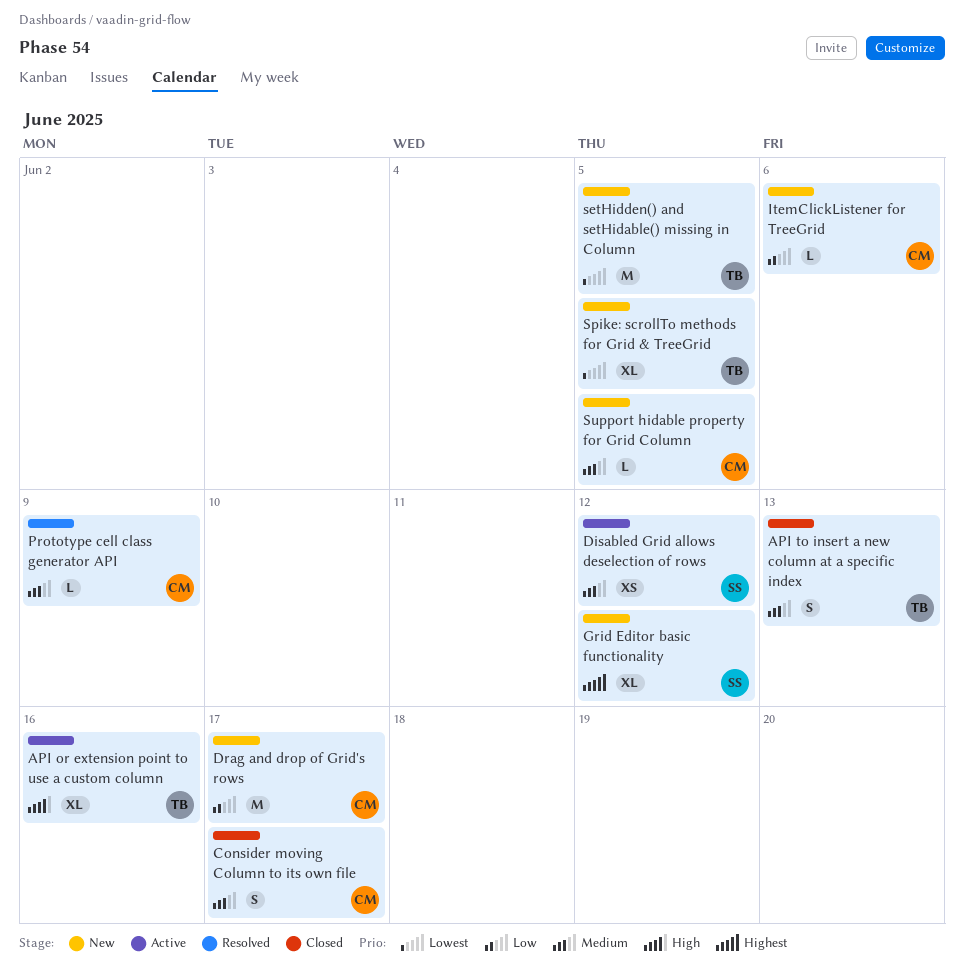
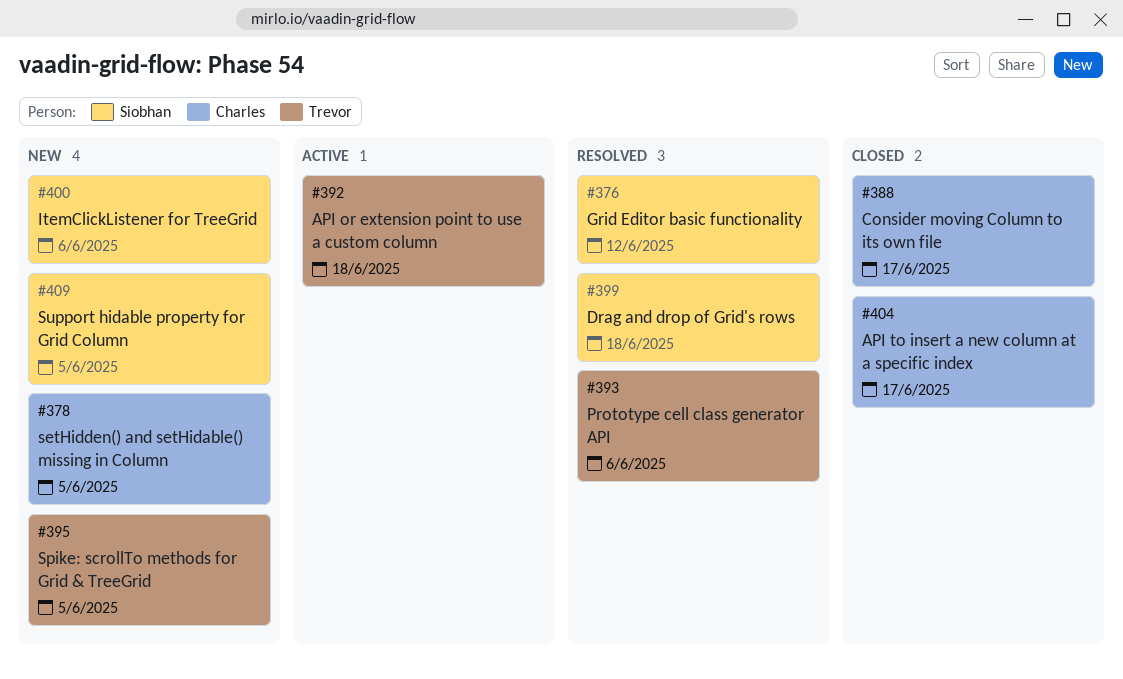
API or extension point to use a custom column, due: Jun 16 -> Jun 18
API to insert a new column at a specific index, owner: Trevor -> Charles
API to insert a new column at a specific index, due: Jun 13 -> Jun 17
Disabled Grid allows deselection of rows: present -> none
Drag and drop of Grid's rows, status: New -> Resolved
Drag and drop of Grid's rows, owner: Charles -> Siobhan
Drag and drop of Grid's rows, due: Jun 17 -> Jun 18
Grid Editor basic functionality, status: New -> Resolved
ItemClickListener for TreeGrid, owner: Charles -> Siobhan
Prototype cell class generator API, owner: Charles -> Trevor
Prototype cell class generator API, due: Jun 9 -> Jun 6
setHidden() and setHidable() missing in Column, owner: Trevor -> Charles
Support hidable property for Grid Column, owner: Charles -> Siobhan

